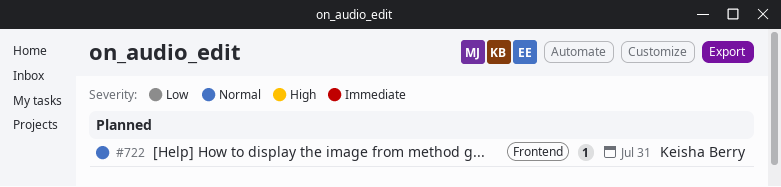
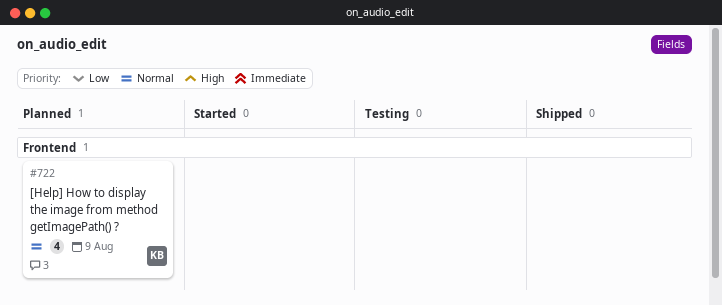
#722, estimate: 1 -> 4
#722, due: Jul 31 -> Aug 9

